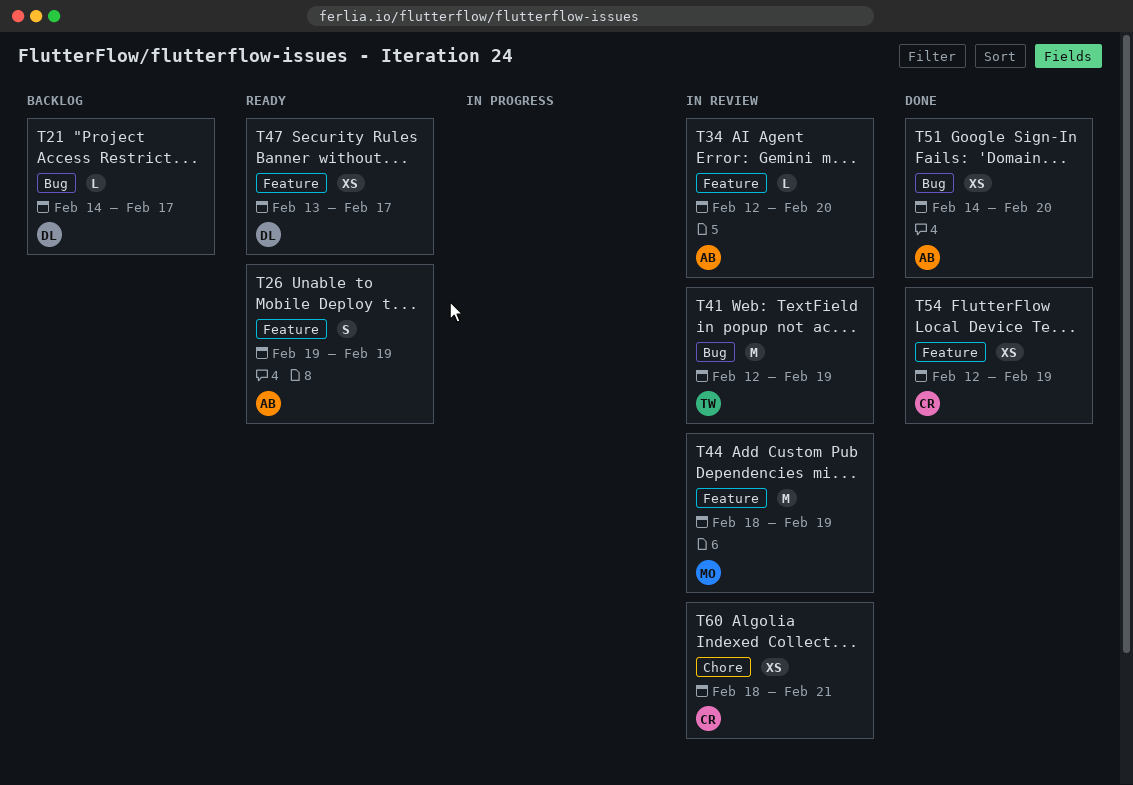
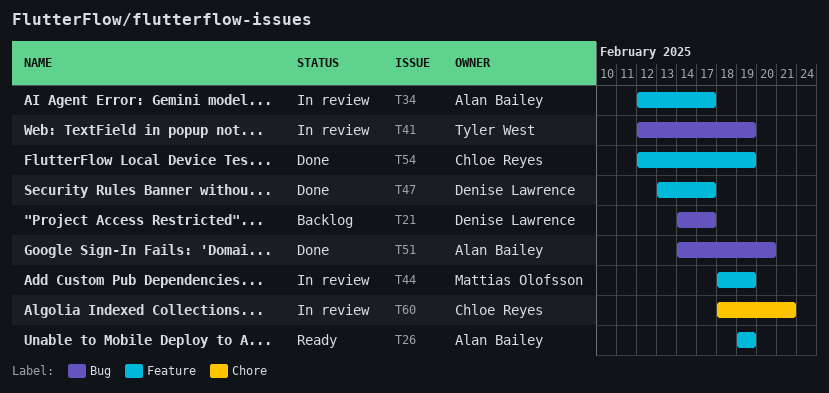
T34, due: Feb 20 -> Feb 17
T47, status: Ready -> Done

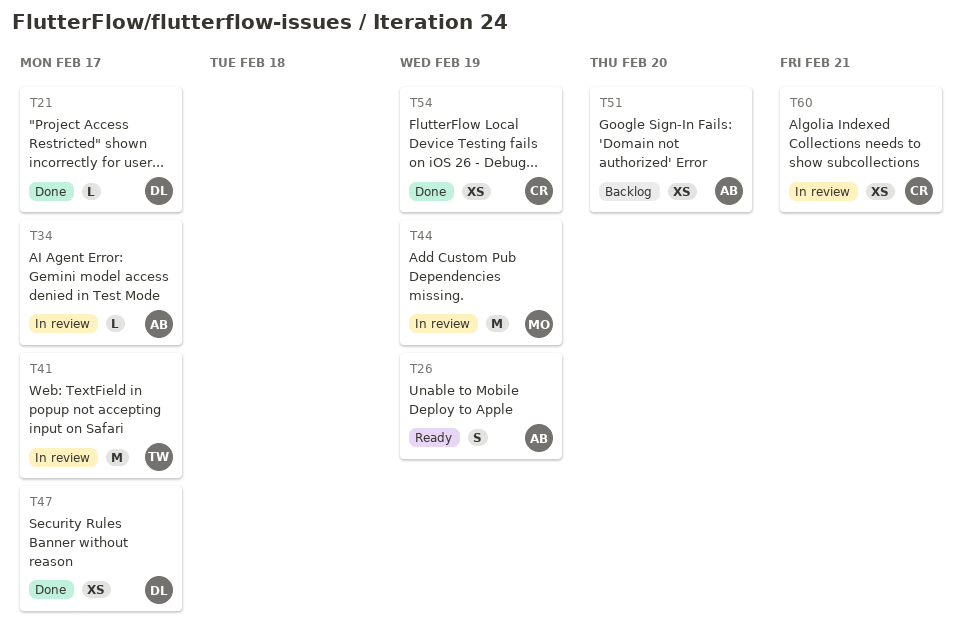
T21, status: Backlog -> Done
T41, due: Feb 19 -> Feb 17
T51, status: Done -> Backlog

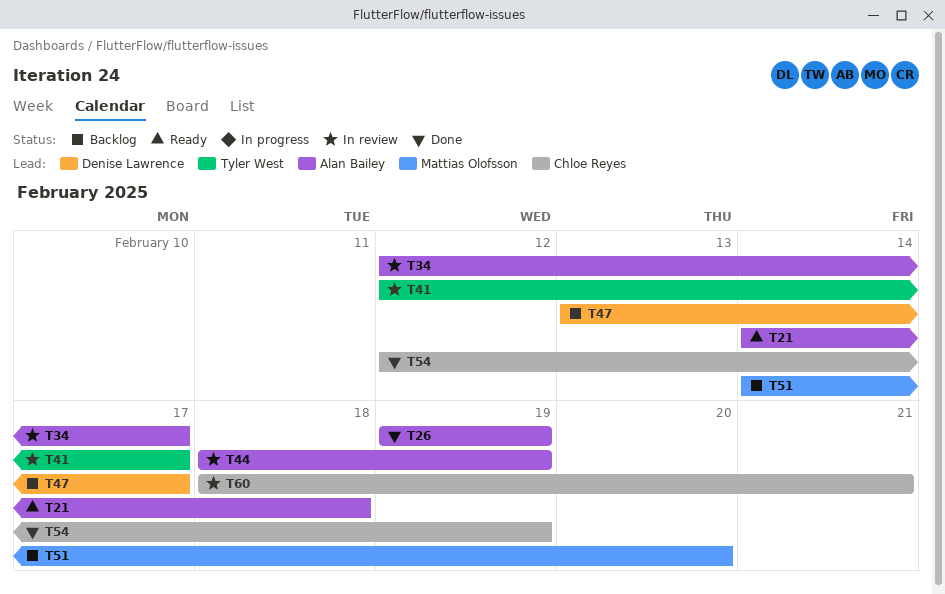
T21, status: Done -> Ready
T21, owner: Denise Lawrence -> Alan Bailey
T21, due: Feb 17 -> Feb 18
T26, status: Ready -> Done
T44, owner: Mattias Olofsson -> Alan Bailey
T47, status: Done -> Backlog
T51, owner: Alan Bailey -> Mattias Olofsson

